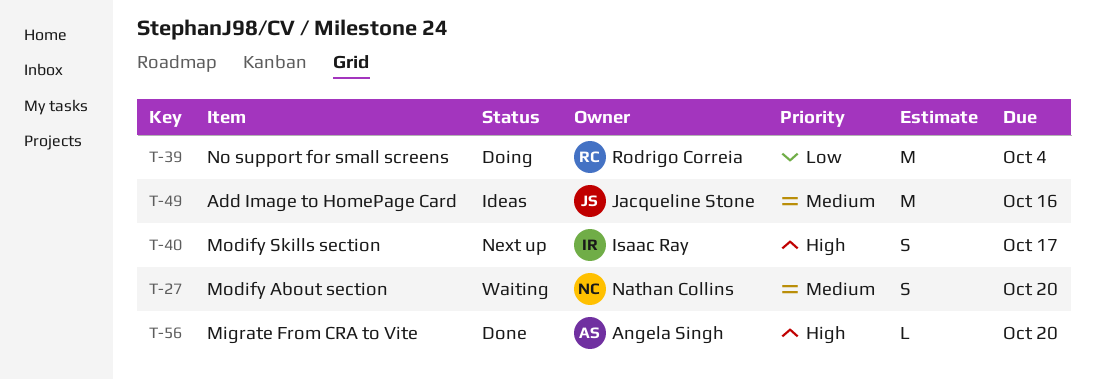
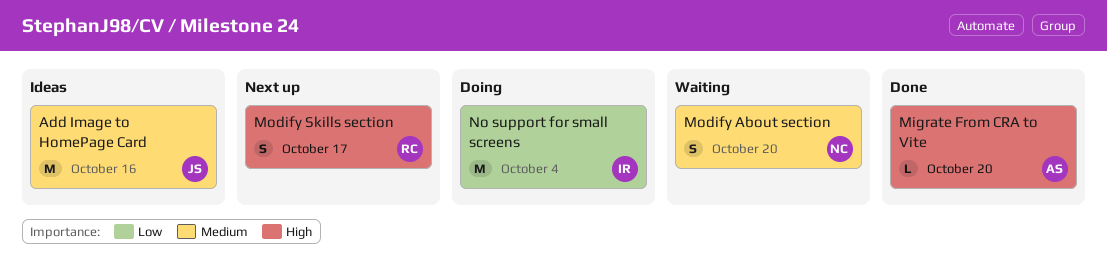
Modify Skills section, owner: Isaac Ray -> Rodrigo Correia
No support for small screens, owner: Rodrigo Correia -> Isaac Ray

